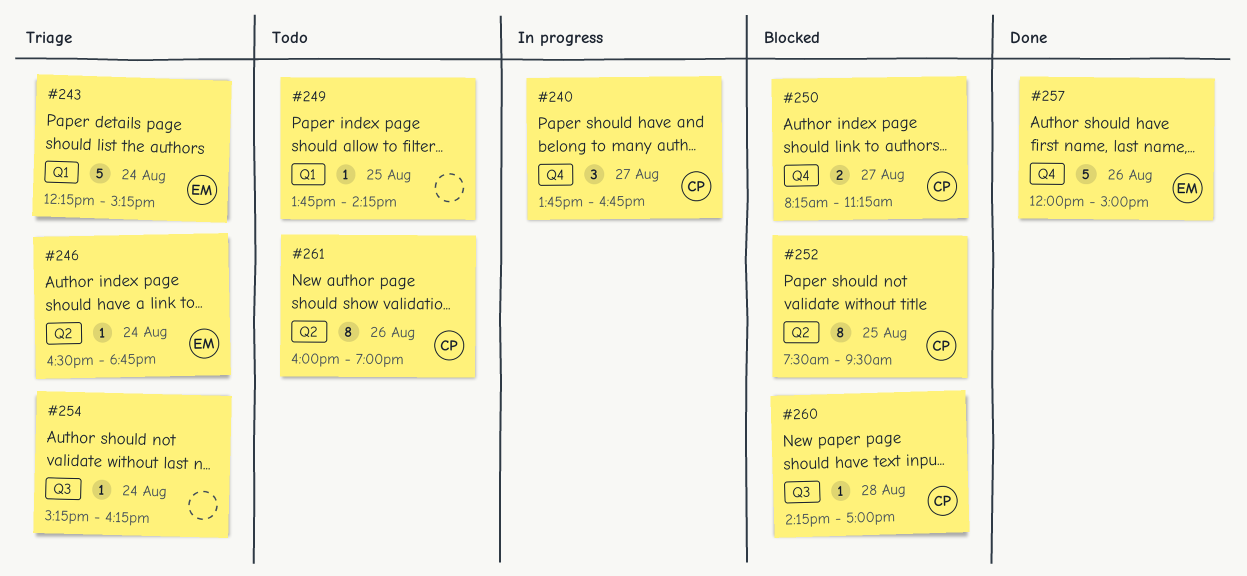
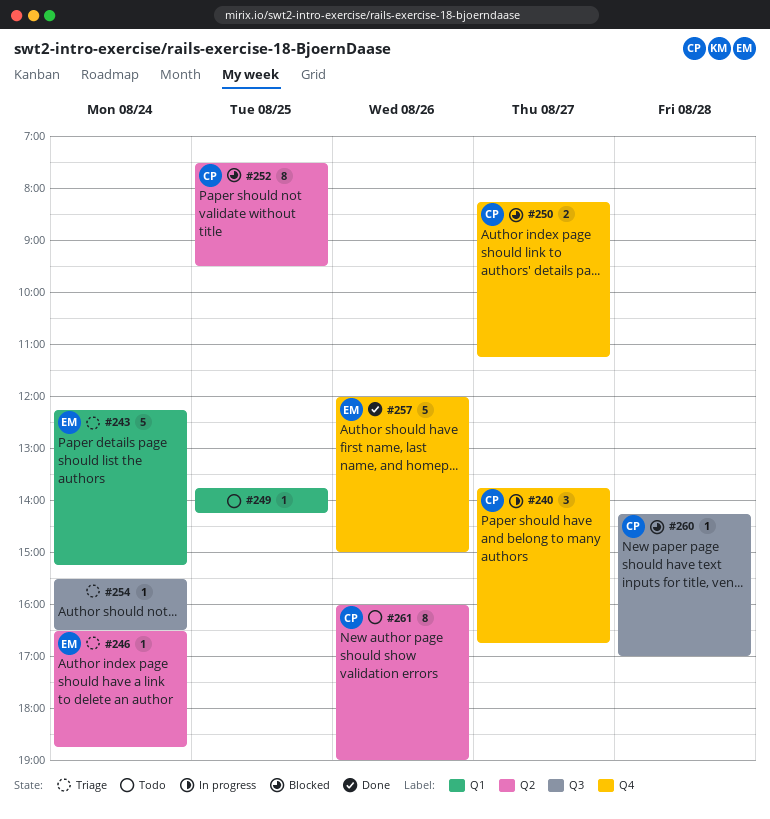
#254, begins: 15:15 -> 15:30
#254, ends: 16:15 -> 16:30

